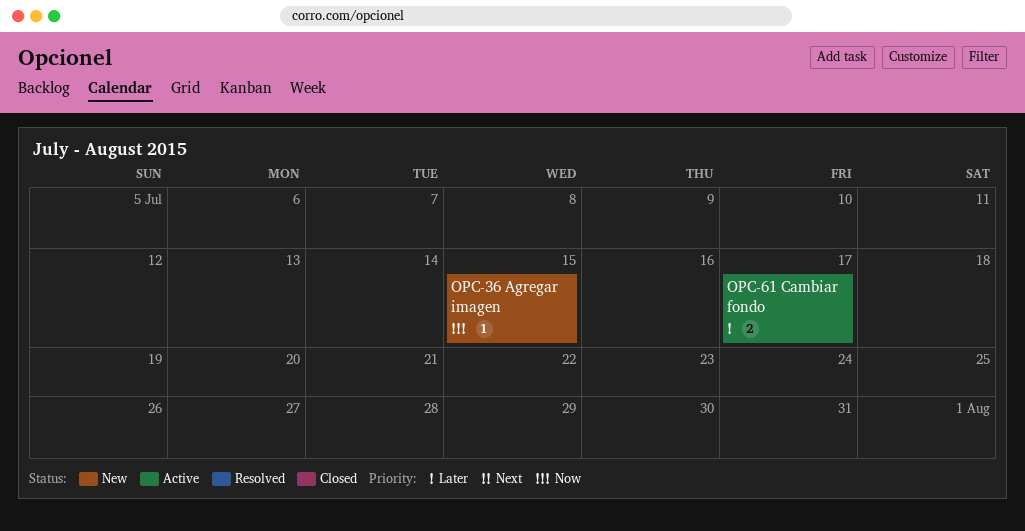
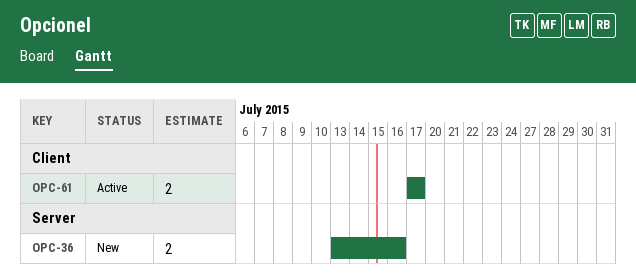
OPC-36, estimate: 1 -> 2
OPC-36, due: Jul 15 -> Jul 16

